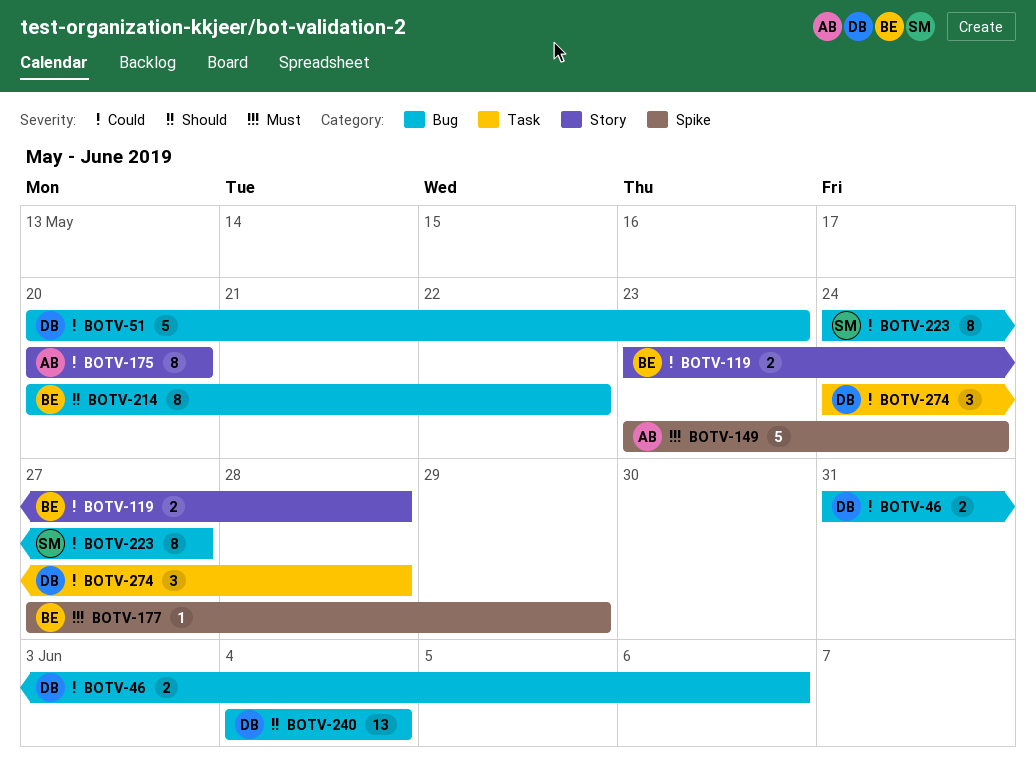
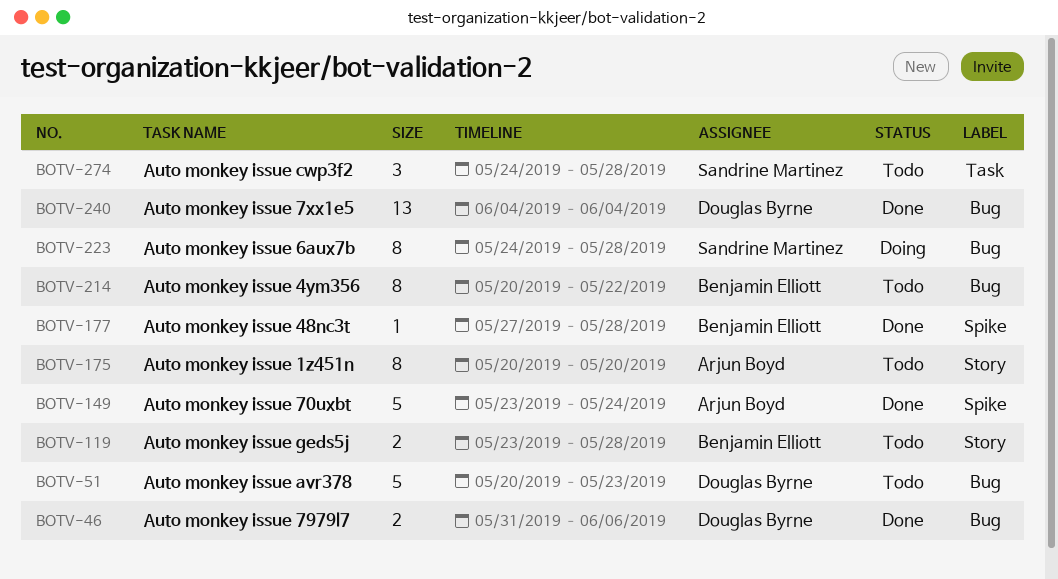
BOTV-177, due: May 29 -> May 28
BOTV-223, due: May 27 -> May 28
BOTV-274, owner: Douglas Byrne -> Sandrine Martinez

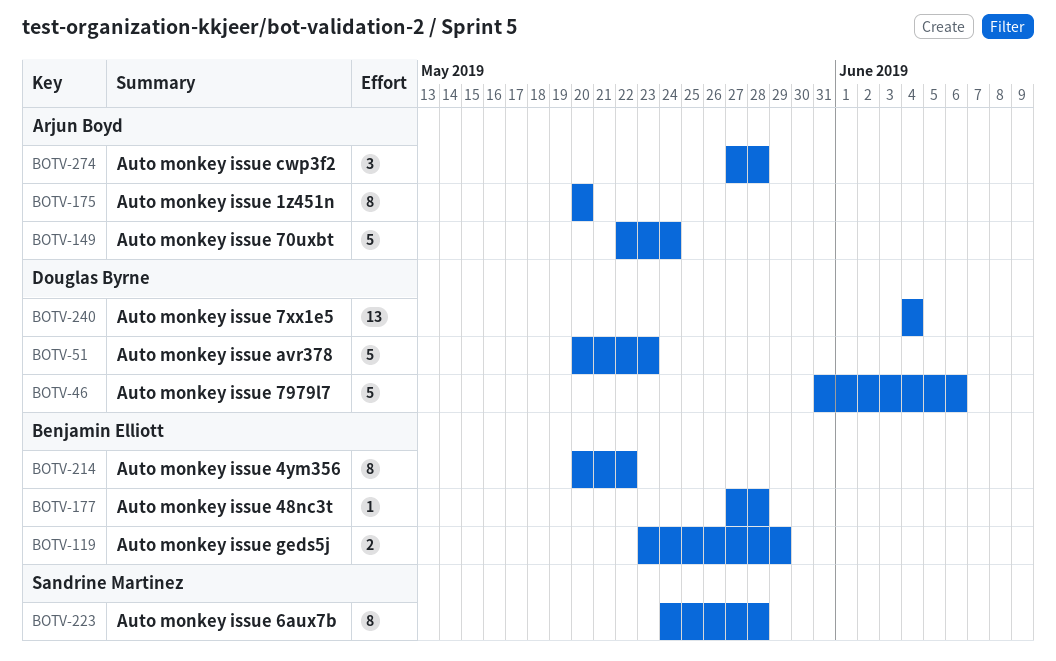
BOTV-46, estimate: 2 -> 5
BOTV-119, due: May 28 -> May 29
BOTV-149, start: May 23 -> May 22
BOTV-274, owner: Sandrine Martinez -> Arjun Boyd
BOTV-274, start: May 24 -> May 27

